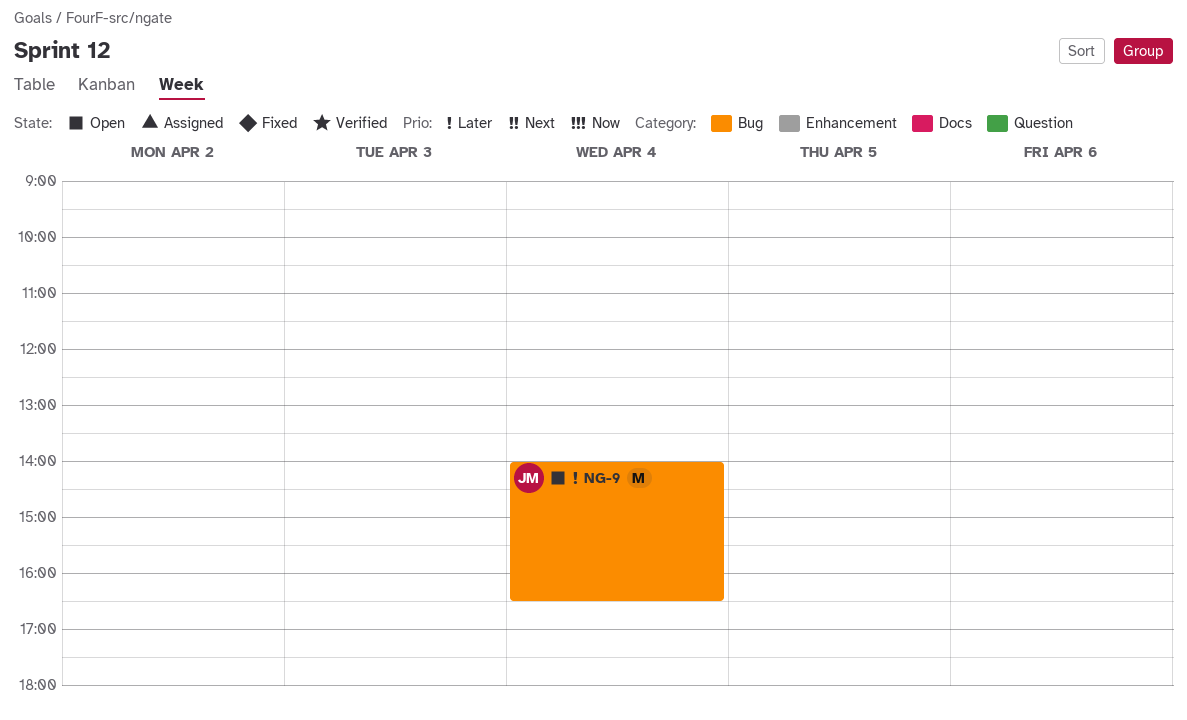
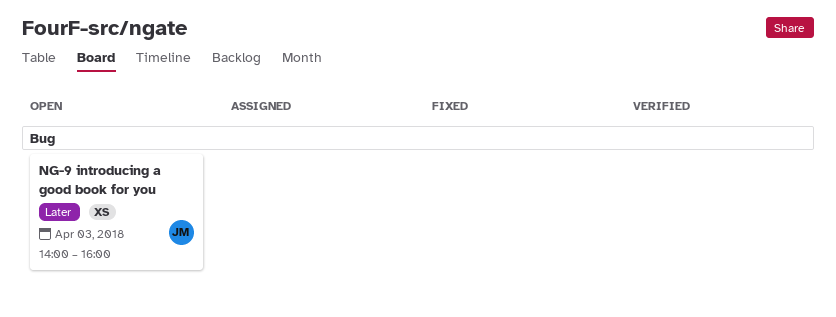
NG-9, estimate: M -> XS
NG-9, day: Apr 4 -> Apr 3
NG-9, ends: 16:30 -> 16:00

